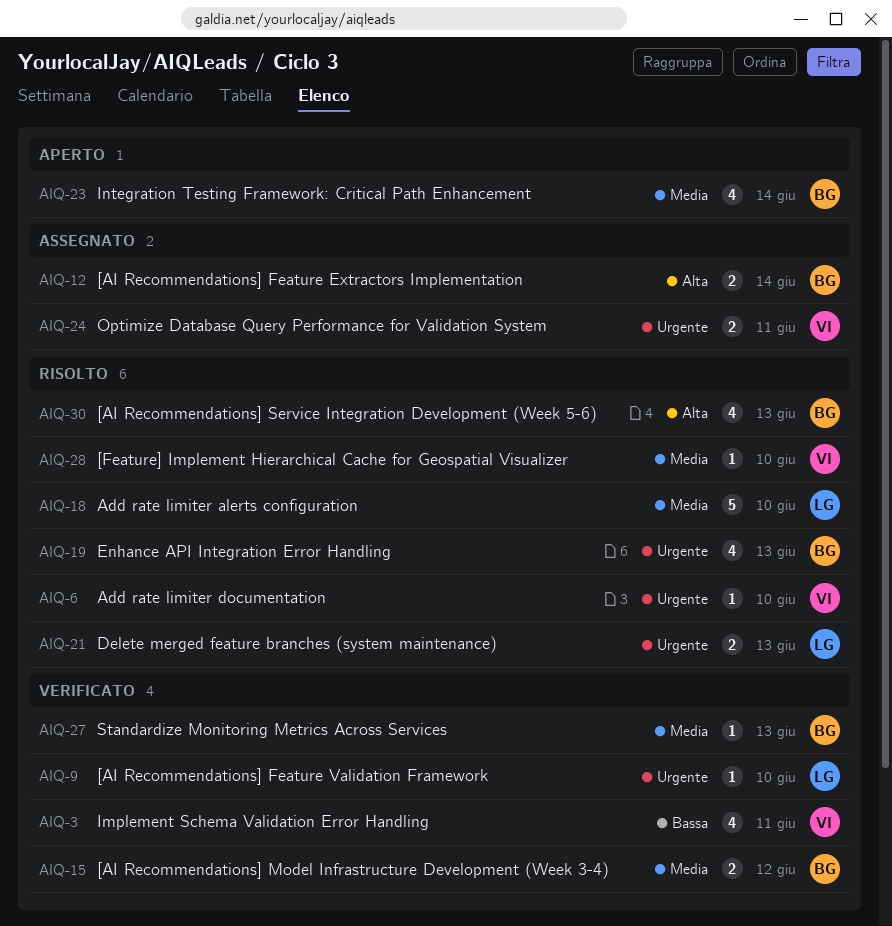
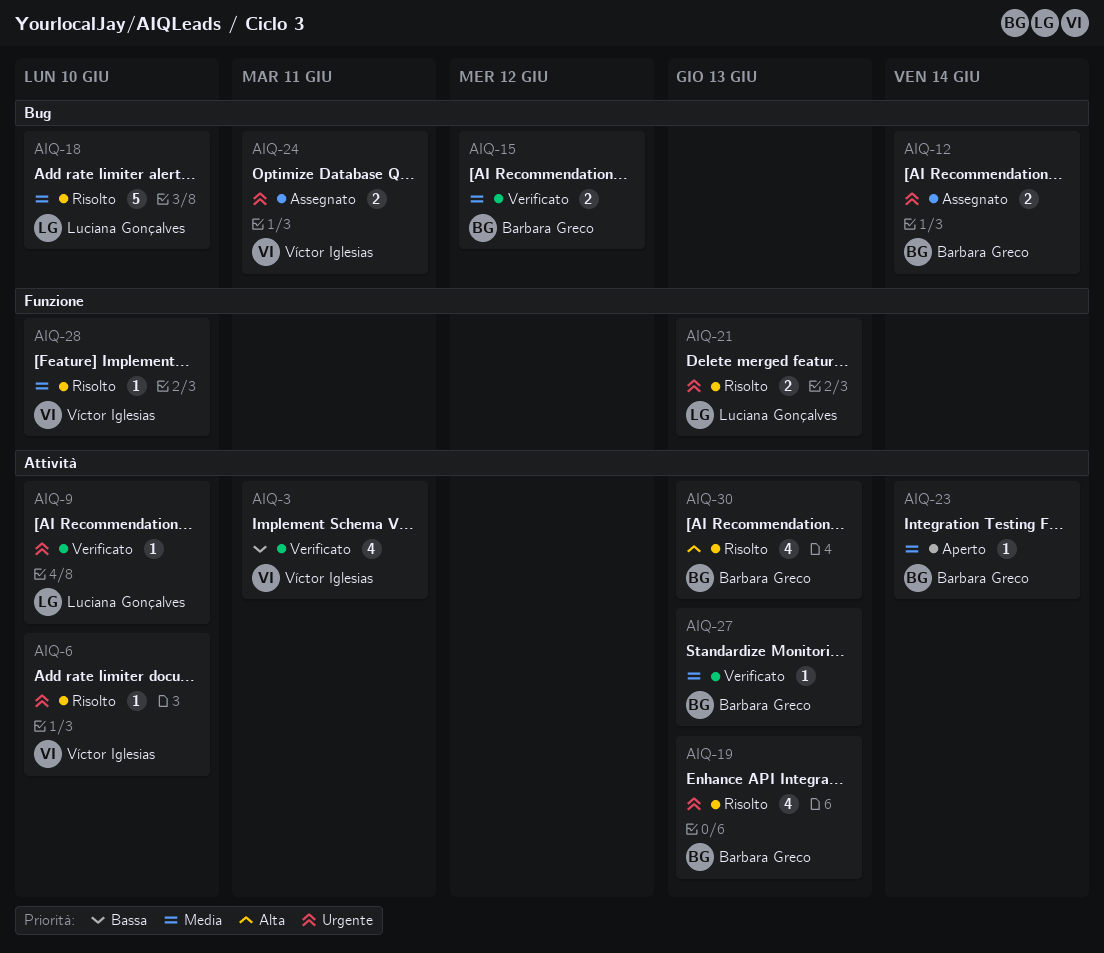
AIQ-12, priority: Alta -> Urgente
AIQ-23, estimate: 4 -> 1

